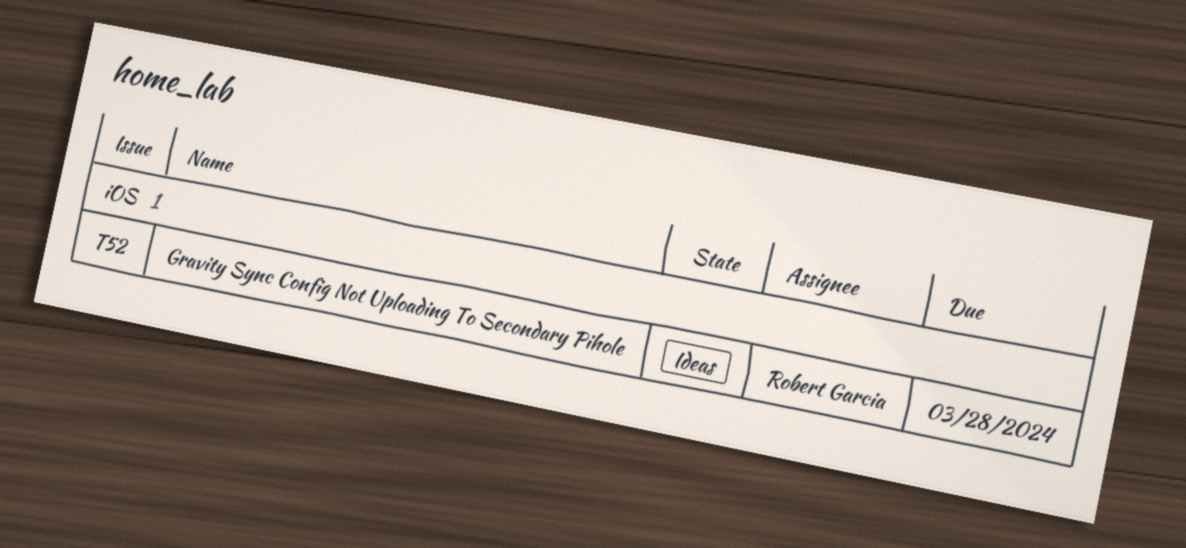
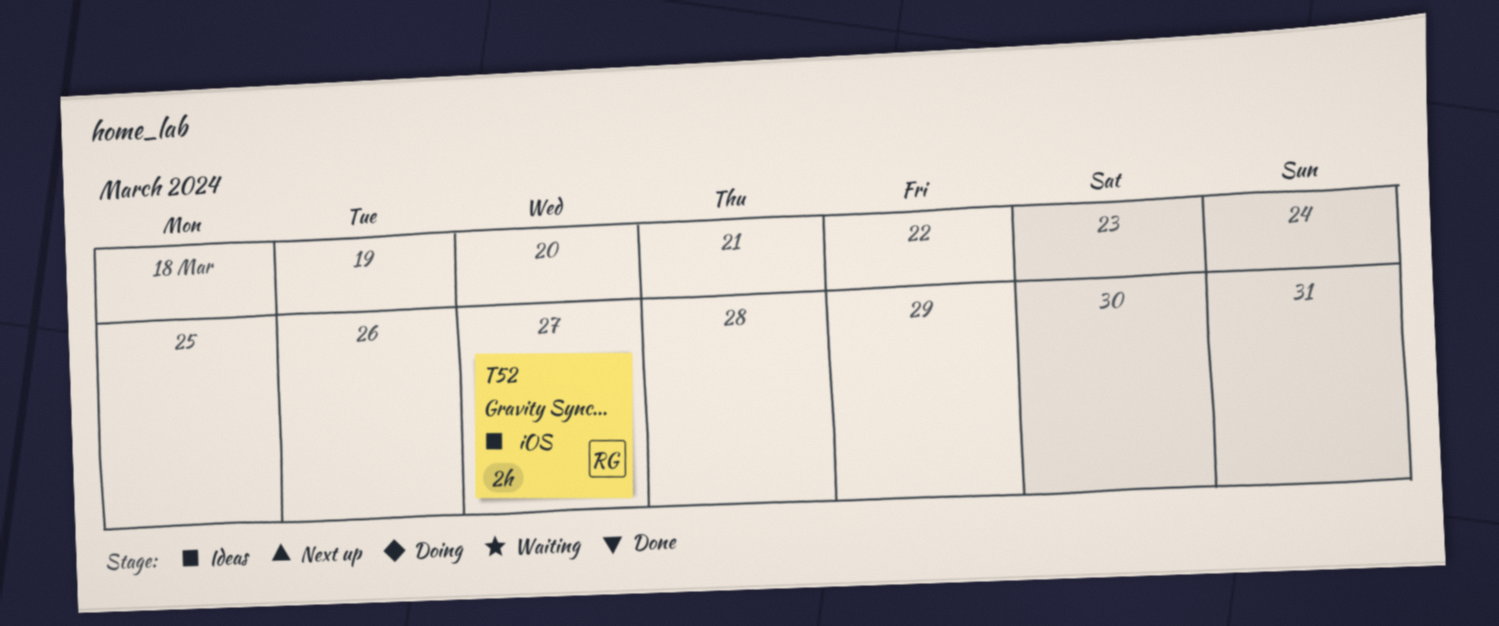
T52, due: Mar 28 -> Mar 27

